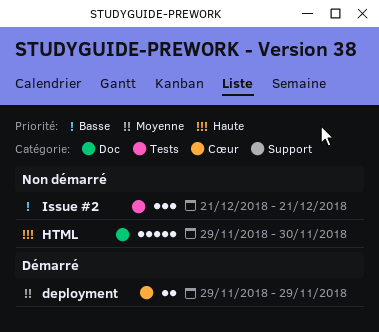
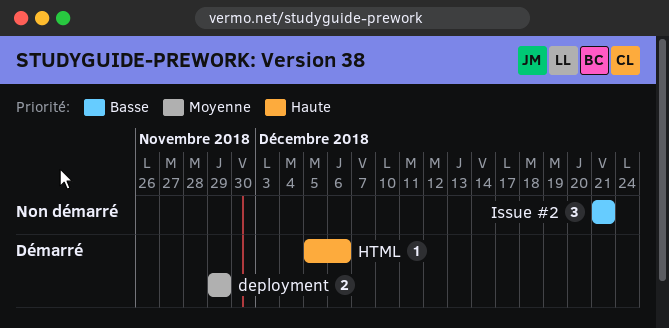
HTML, status: Non démarré -> Démarré
HTML, estimate: 5 -> 1
HTML, start: Nov 29 -> Dec 5
HTML, due: Nov 30 -> Dec 6

